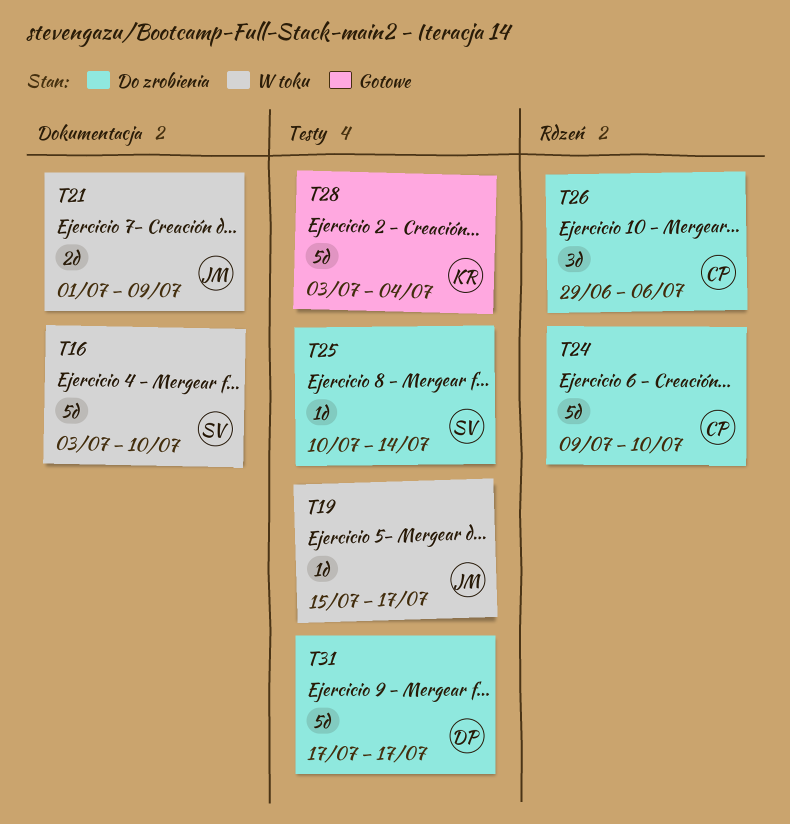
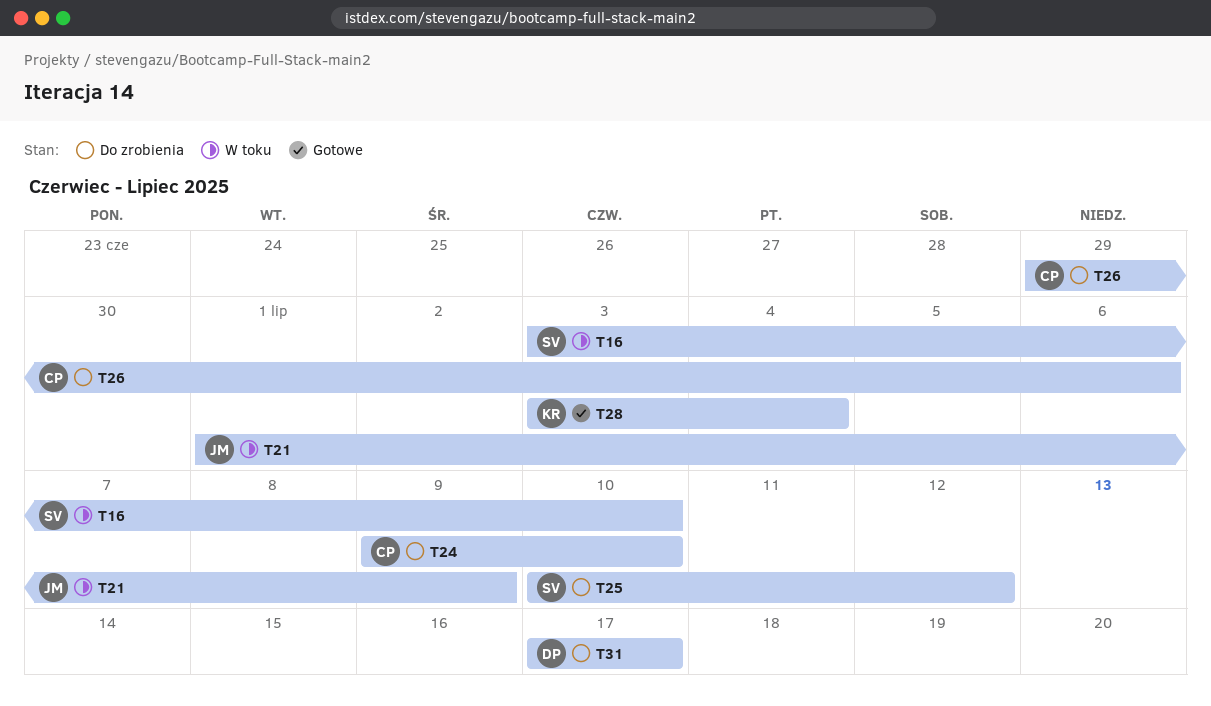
T19: present -> none
T25, due: Jul 14 -> Jul 12

